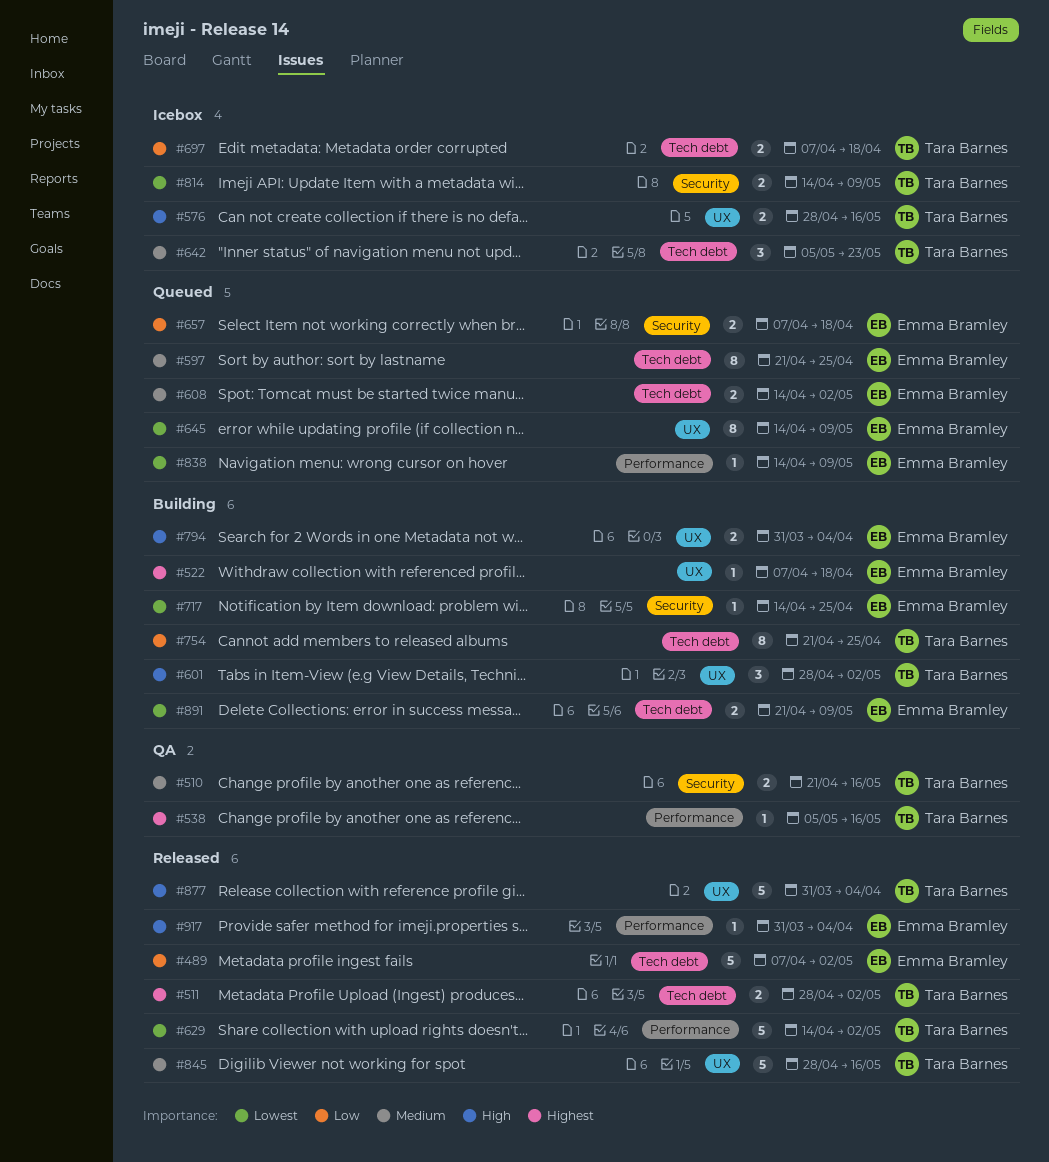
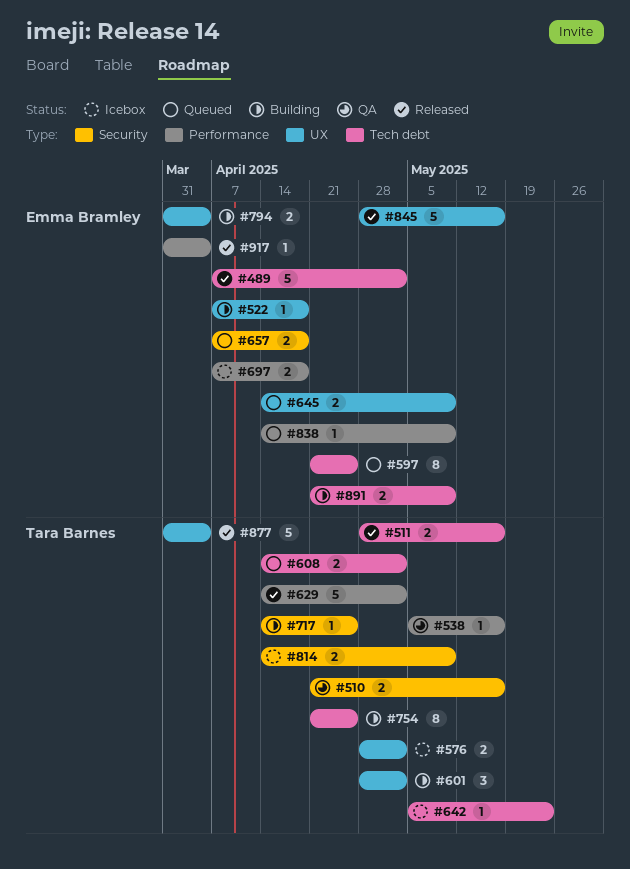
#511, due: May 2 -> May 16
#576, due: May 16 -> May 2
#608, owner: Emma Bramley -> Tara Barnes
#642, estimate: 3 -> 1
#645, estimate: 8 -> 2
#697, owner: Tara Barnes -> Emma Bramley
#697, label: Tech debt -> Performance
#717, owner: Emma Bramley -> Tara Barnes
#845, owner: Tara Barnes -> Emma Bramley

